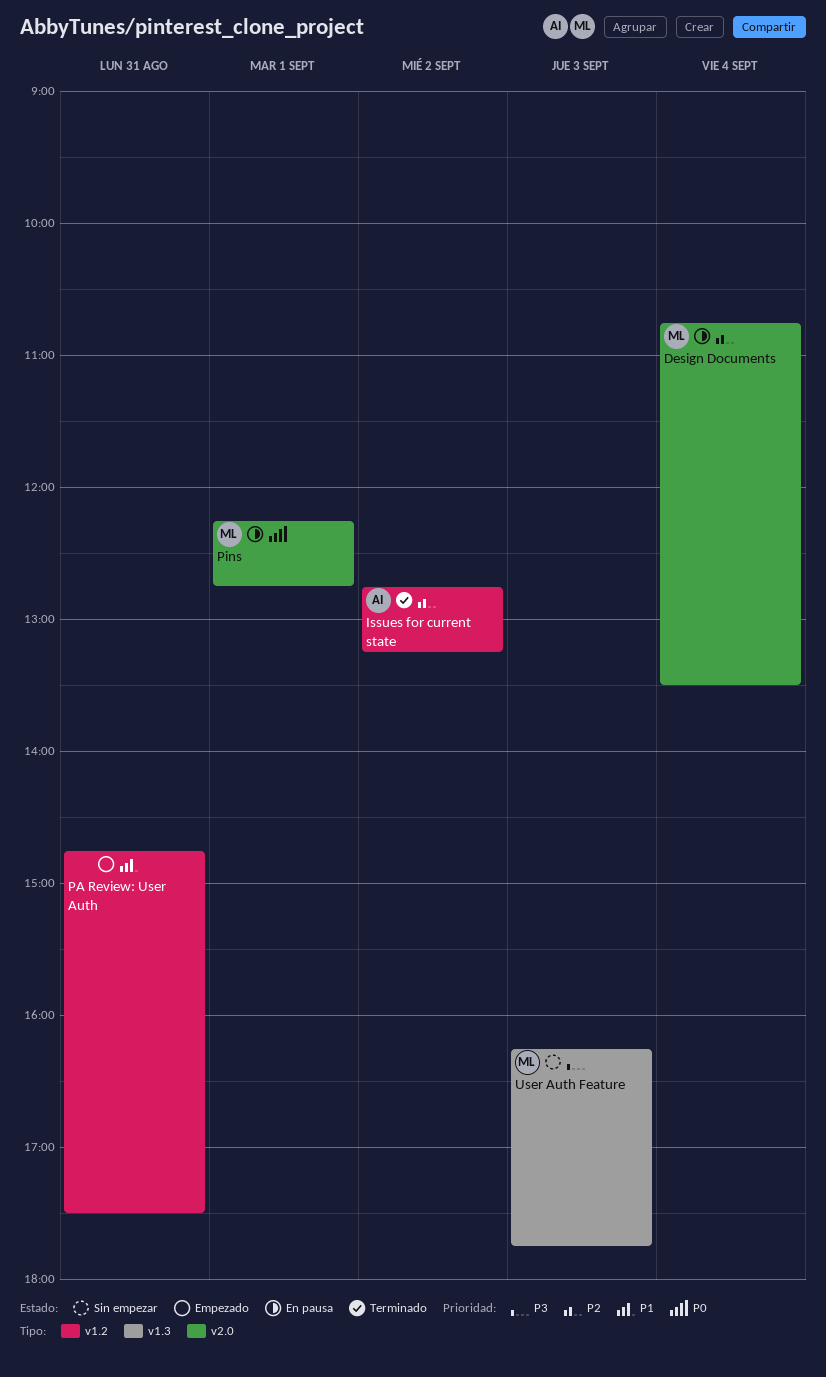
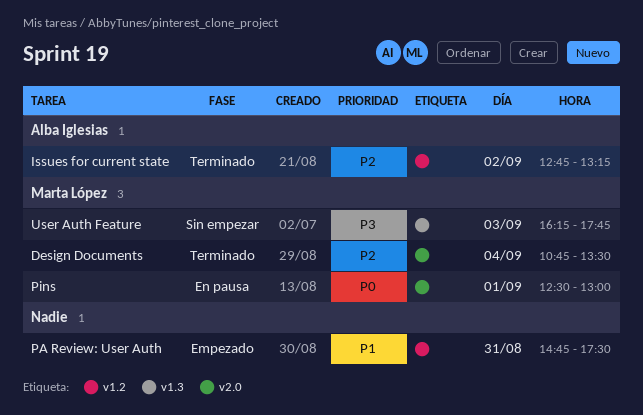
Design Documents, status: En pausa -> Terminado
Pins, begins: 12:15 -> 12:30
Pins, ends: 12:45 -> 13:00

